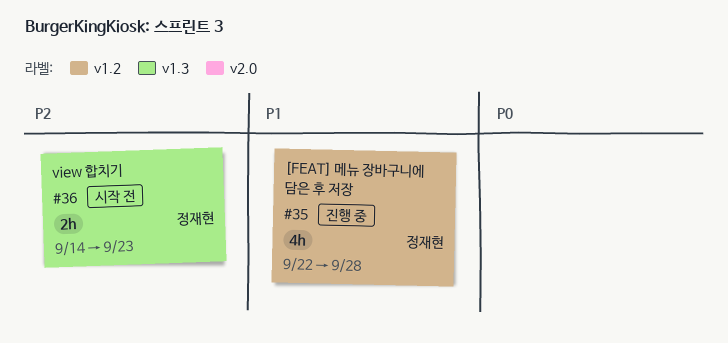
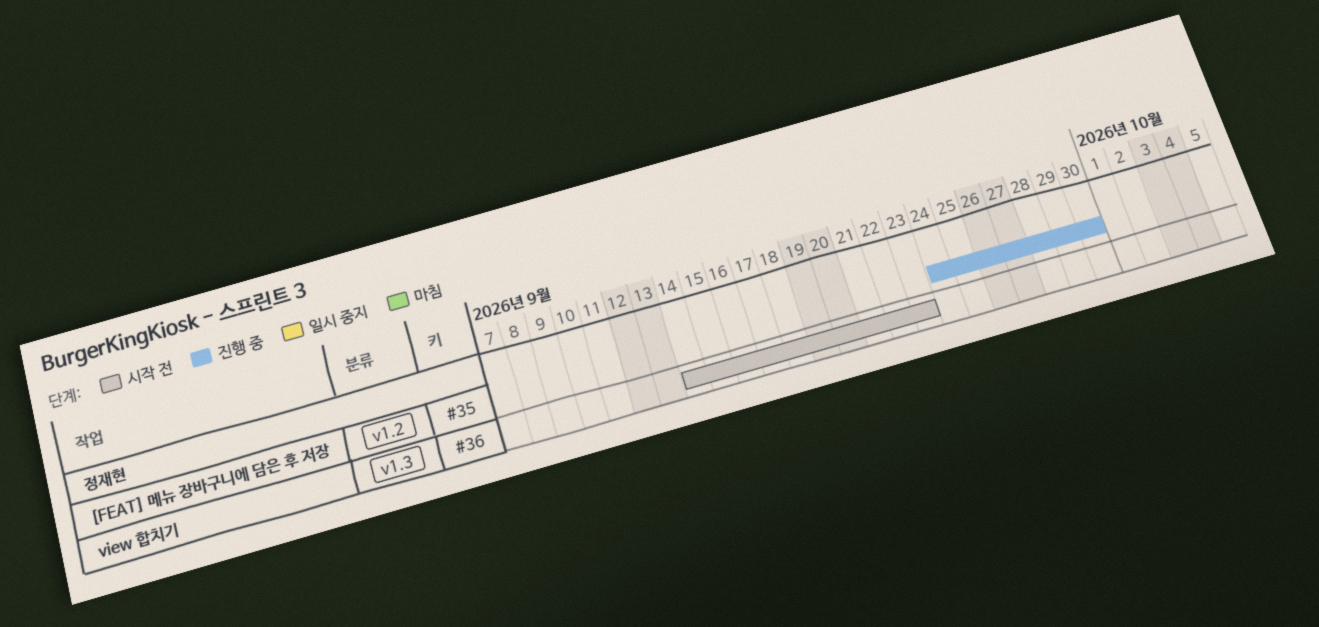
#35, start: Sep 22 -> Sep 24
#35, due: Sep 28 -> Sep 30

